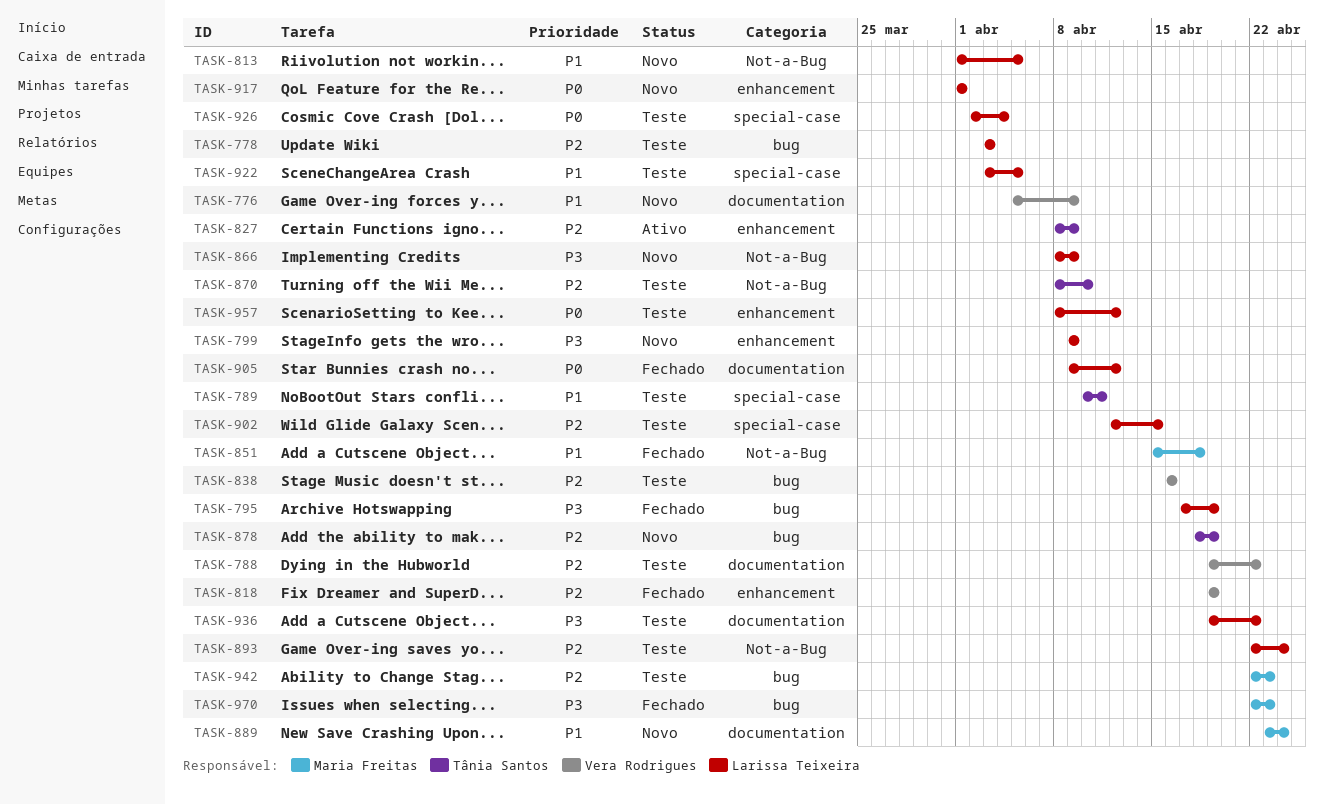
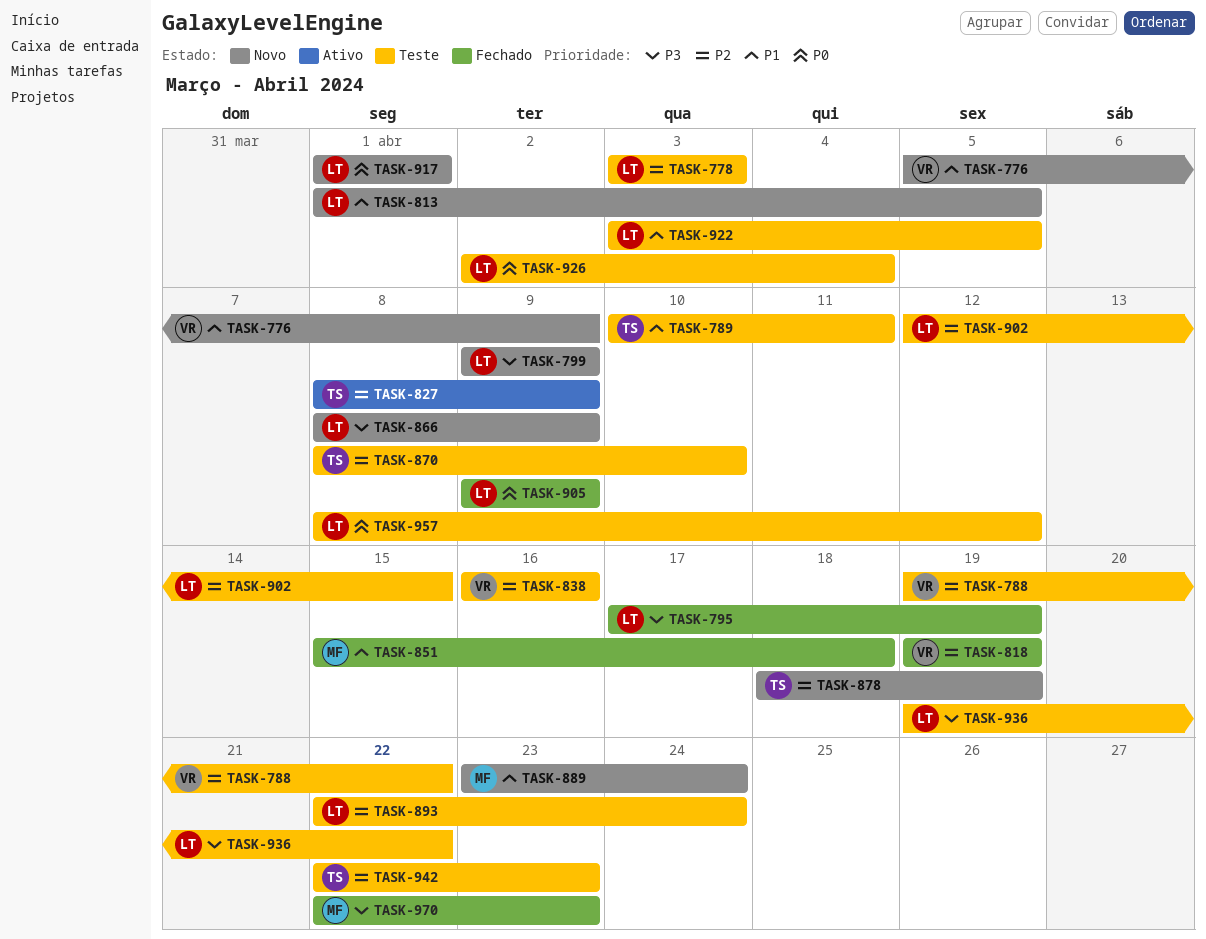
TASK-905, due: Apr 12 -> Apr 9
TASK-942, owner: Maria Freitas -> Tânia Santos

